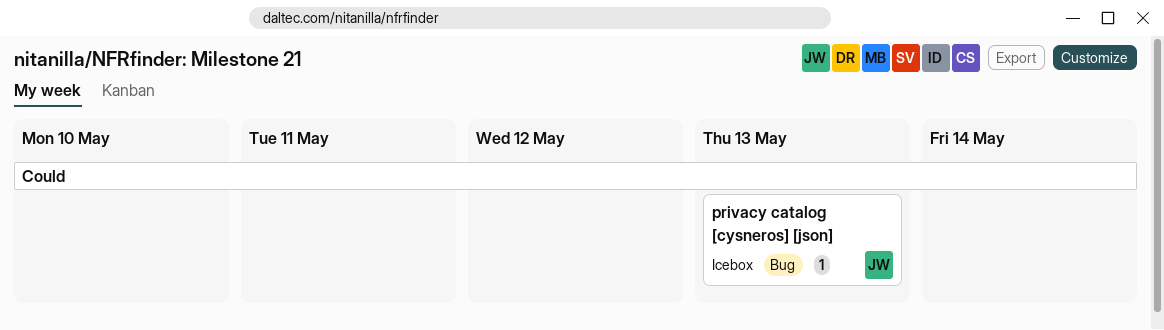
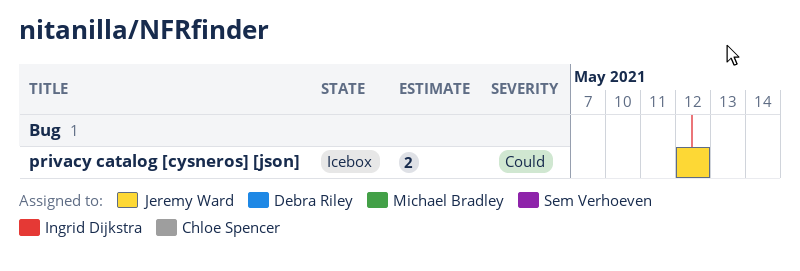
privacy catalog [cysneros] [json], estimate: 1 -> 2
privacy catalog [cysneros] [json], due: May 13 -> May 12

